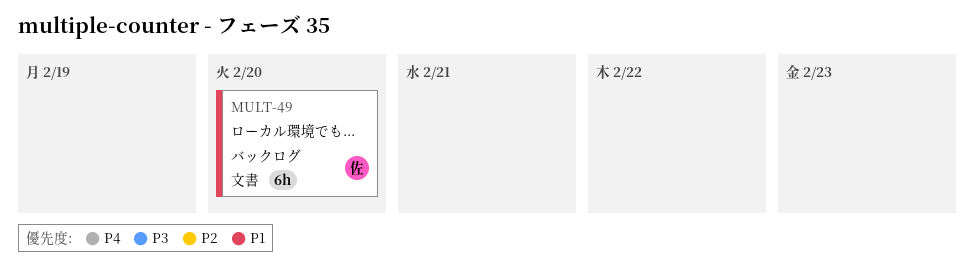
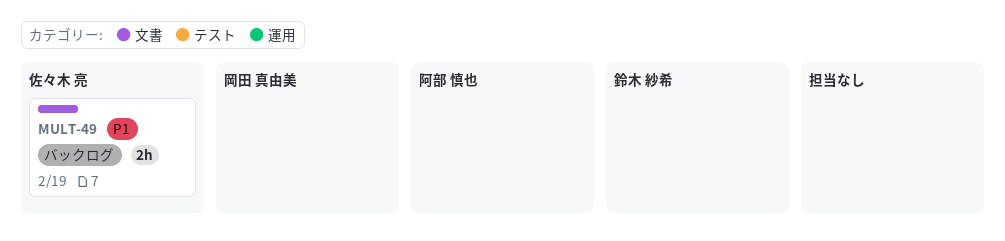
MULT-49, estimate: 6h -> 2h
MULT-49, due: Feb 20 -> Feb 19

